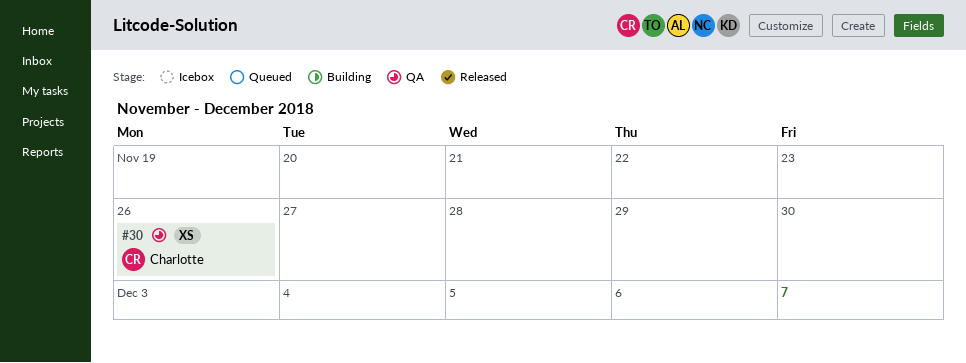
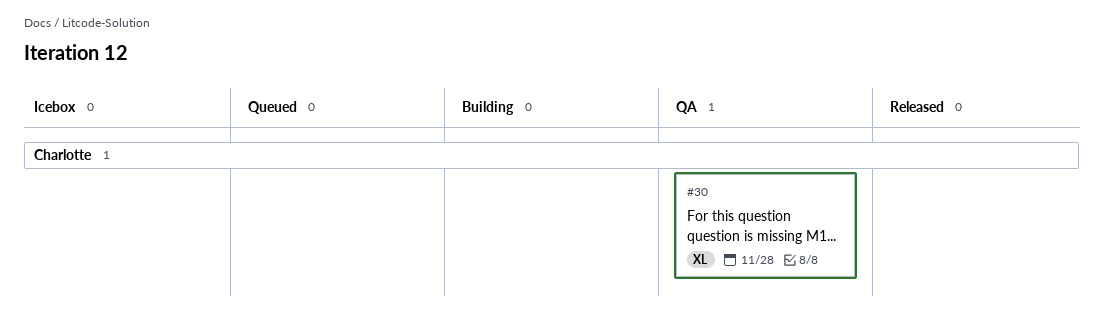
#30, estimate: XS -> XL
#30, due: Nov 26 -> Nov 28

